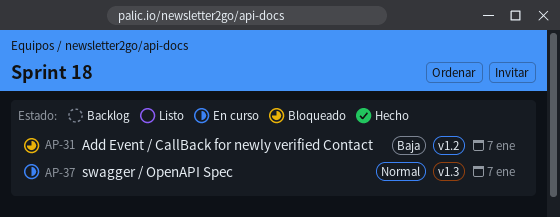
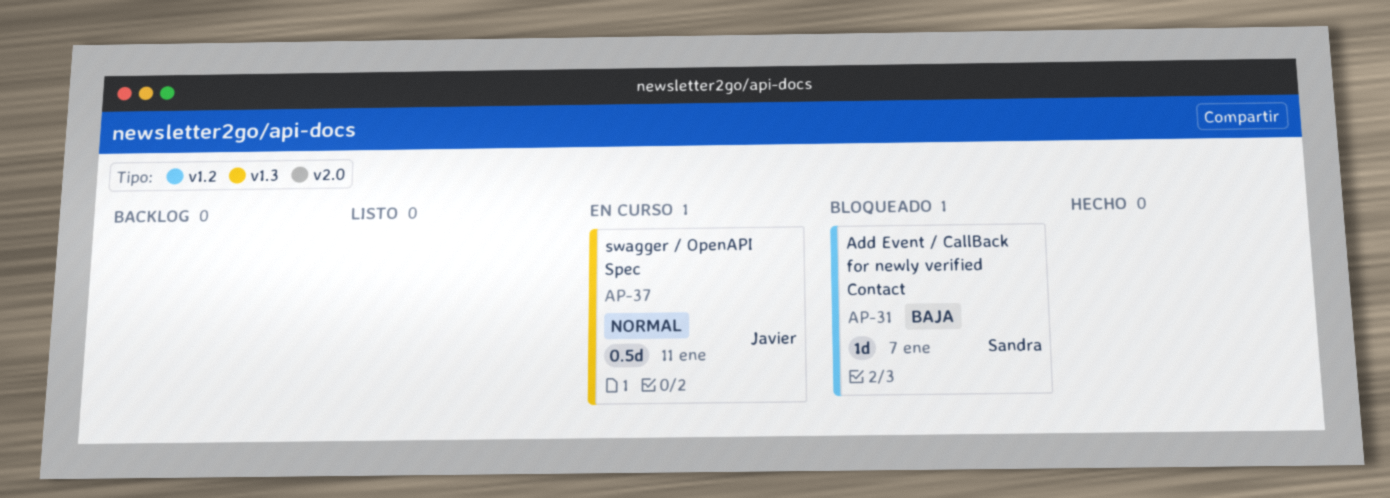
AP-37, due: Jan 7 -> Jan 11

